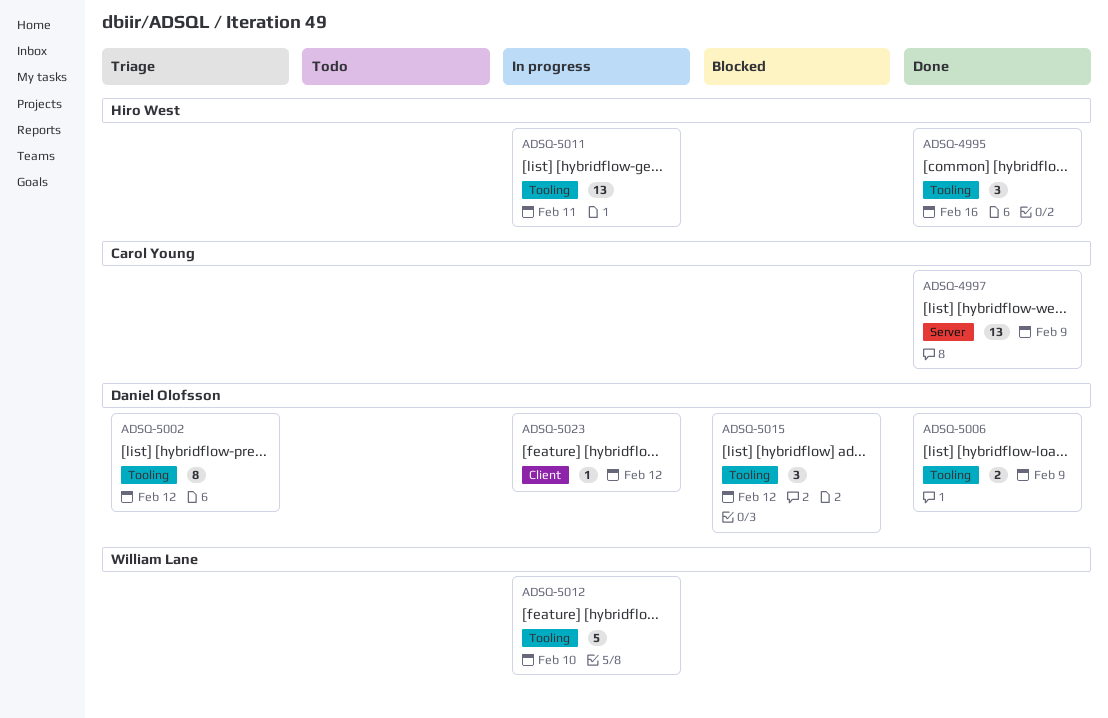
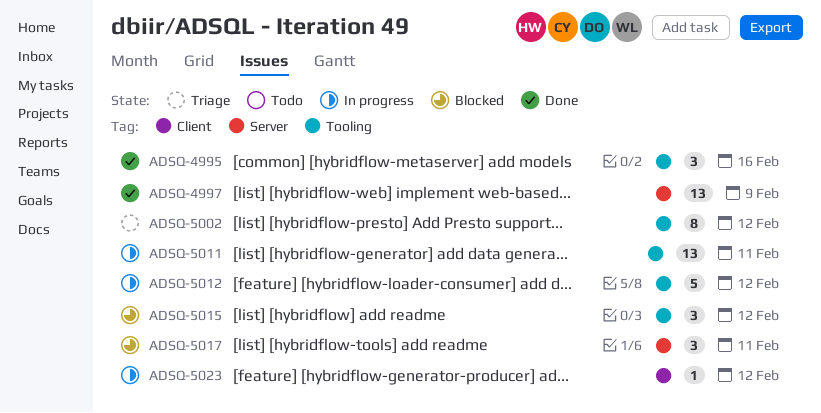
ADSQ-5006: present -> none
ADSQ-5012, due: Feb 10 -> Feb 12
ADSQ-5017: none -> present

